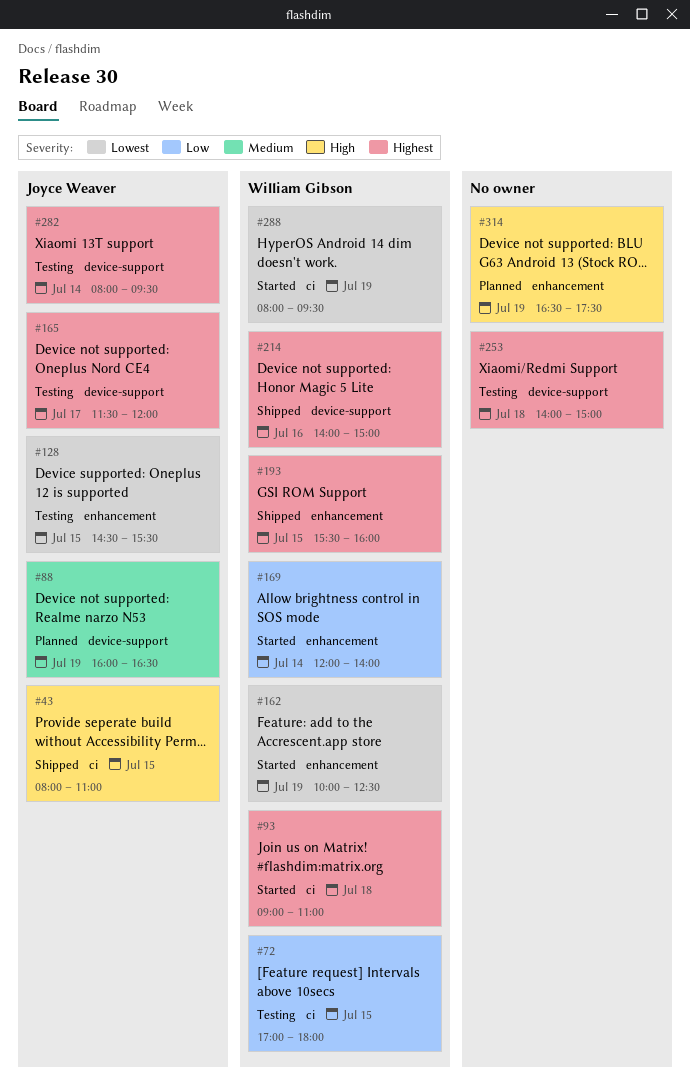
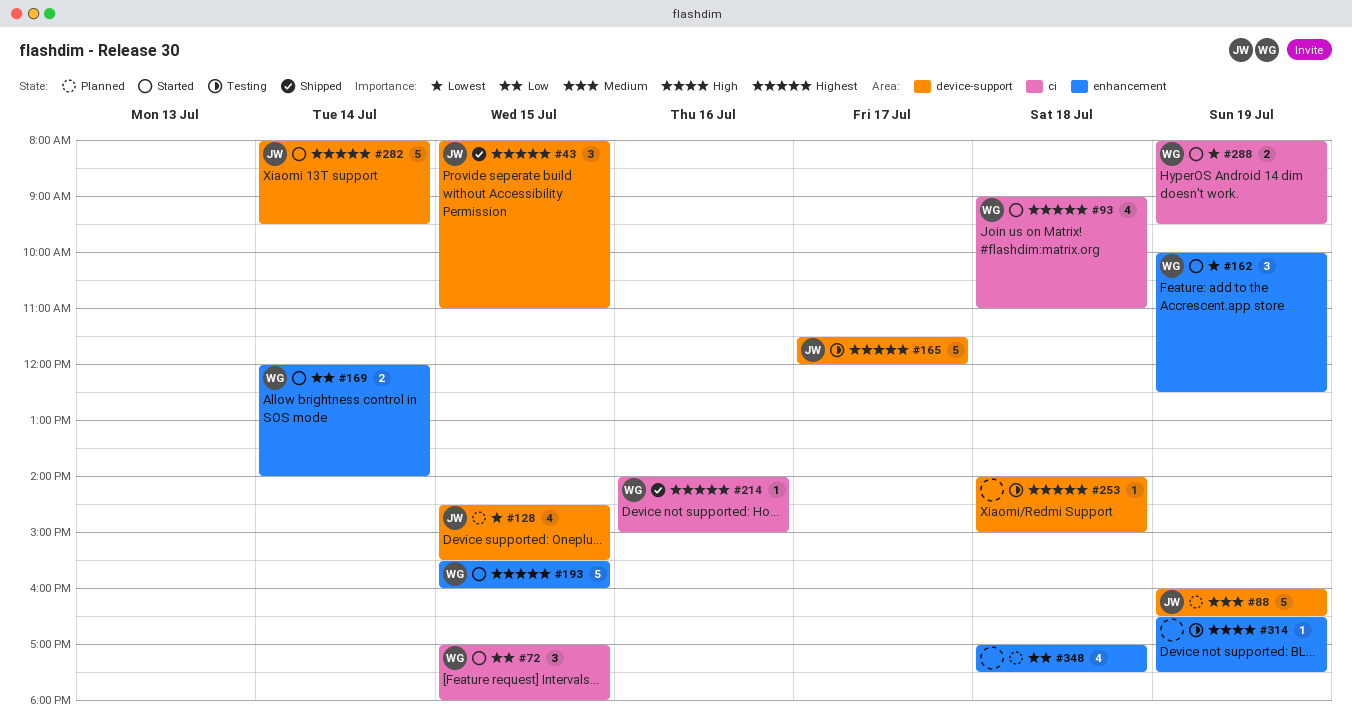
#43, priority: High -> Highest
#43, label: ci -> device-support
#72, status: Testing -> Started
#128, status: Testing -> Planned
#128, label: enhancement -> device-support
#193, status: Shipped -> Started
#214, label: device-support -> ci
#282, status: Testing -> Started
#314, status: Planned -> Testing
#348: none -> present

